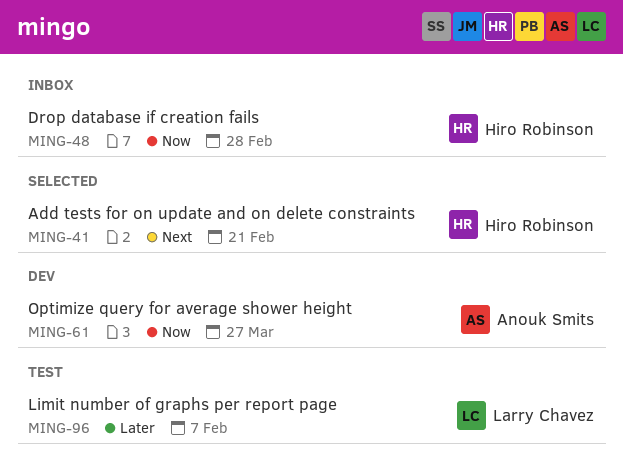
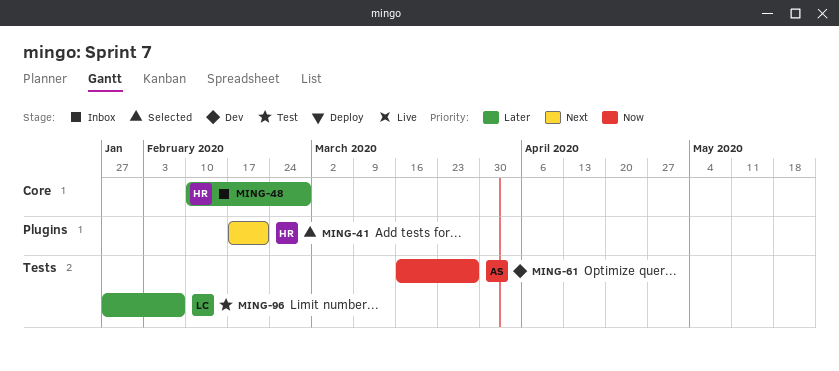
MING-48, priority: Now -> Later

